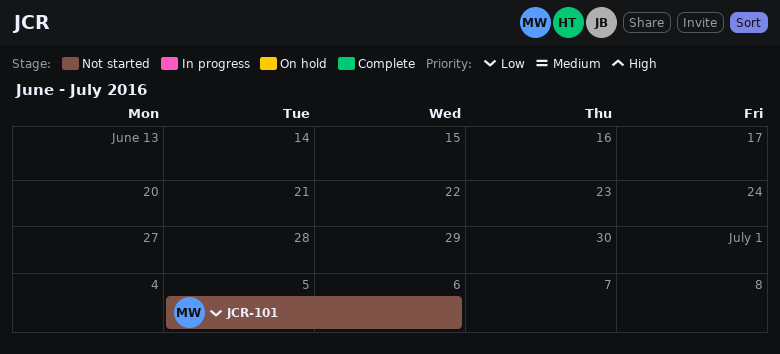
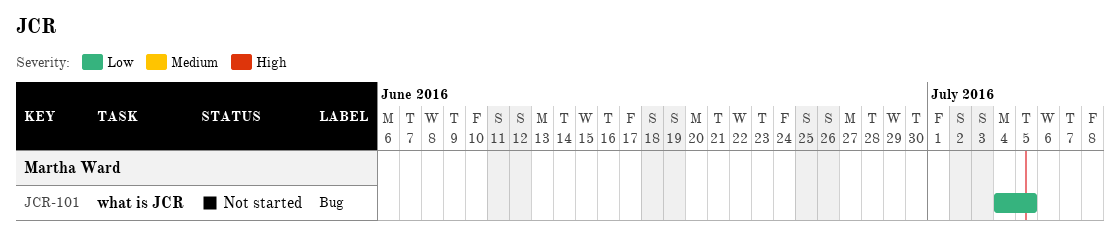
JCR-101, start: Jul 5 -> Jul 4
JCR-101, due: Jul 6 -> Jul 5

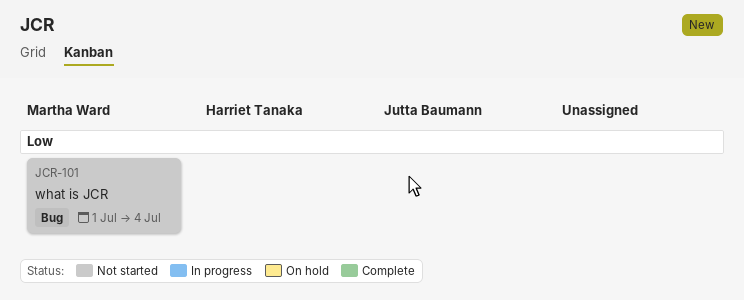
JCR-101, start: Jul 4 -> Jul 1
JCR-101, due: Jul 5 -> Jul 4

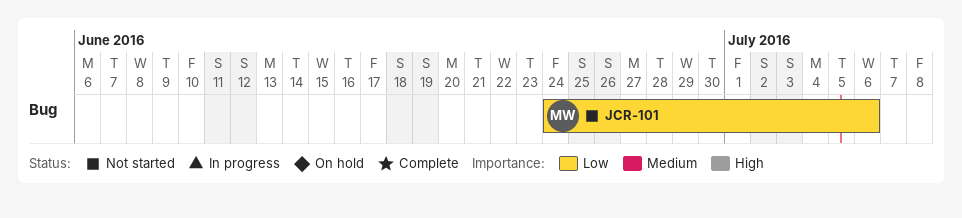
JCR-101, start: Jul 1 -> Jun 24
JCR-101, due: Jul 4 -> Jul 6

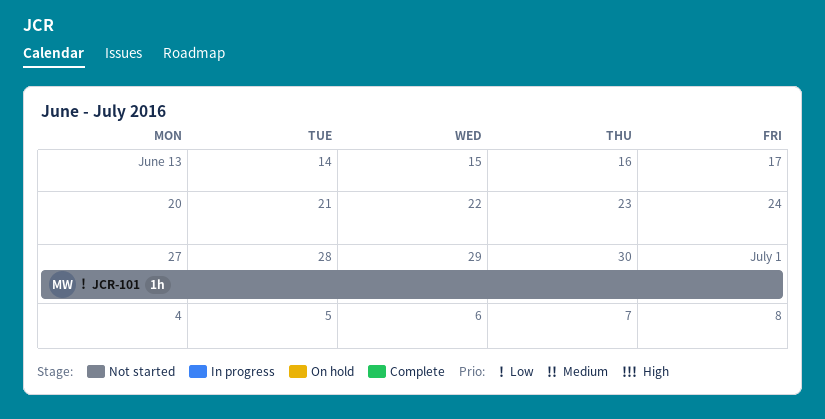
JCR-101, start: Jun 24 -> Jun 27
JCR-101, due: Jul 6 -> Jul 1

